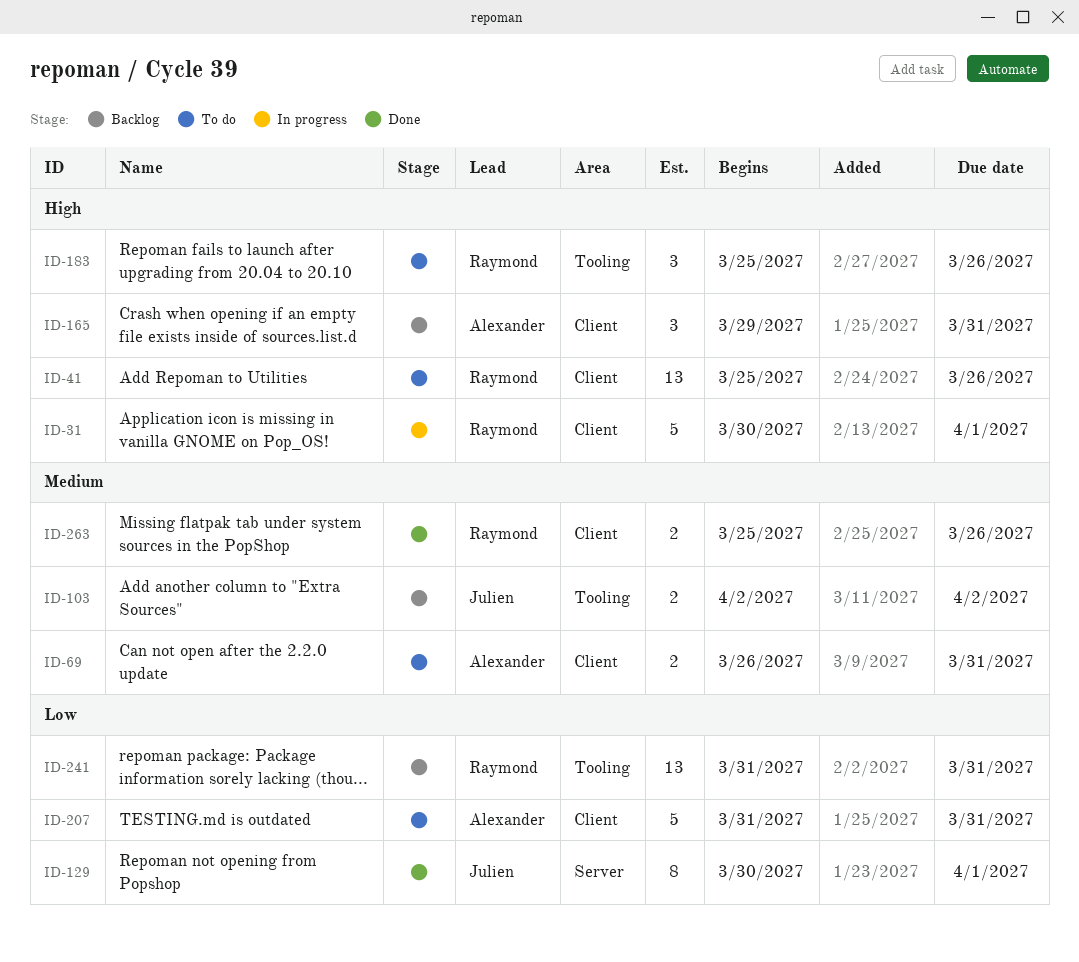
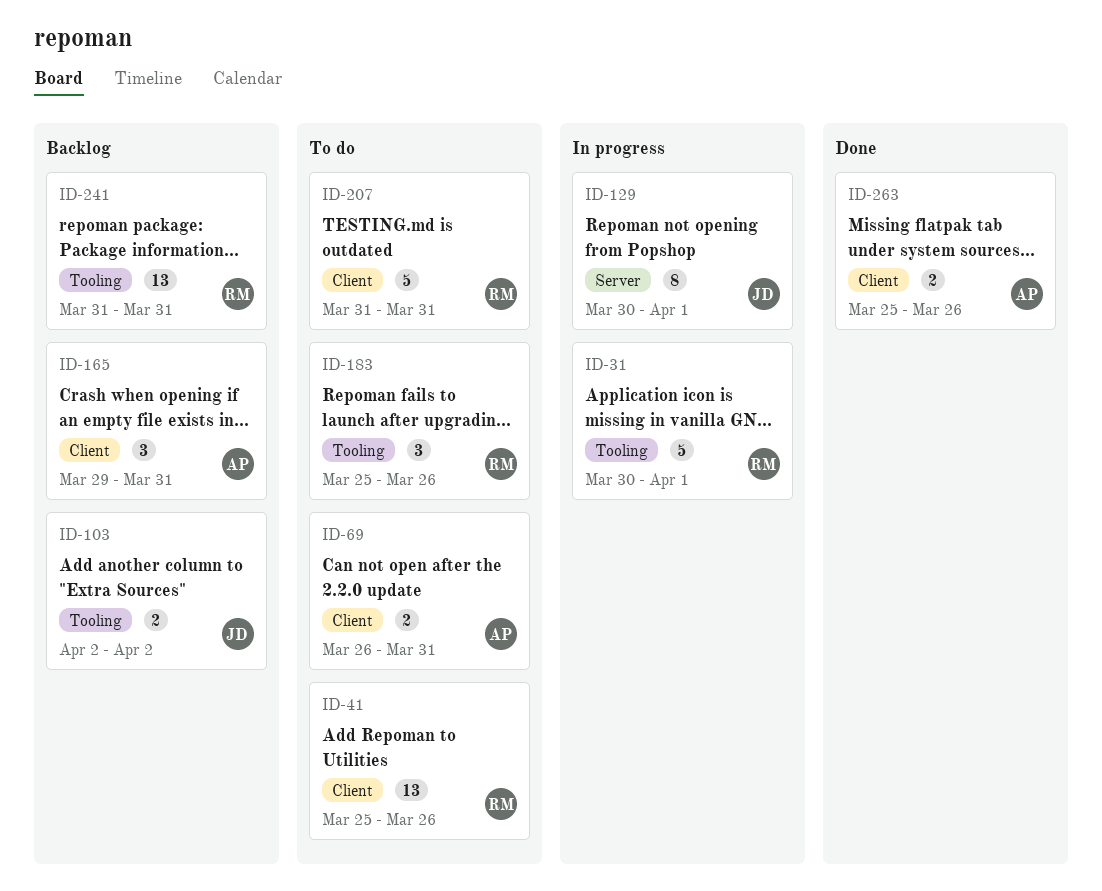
ID-31, label: Client -> Tooling
ID-129, status: Done -> In progress
ID-207, owner: Alexander -> Raymond
ID-263, owner: Raymond -> Alexander

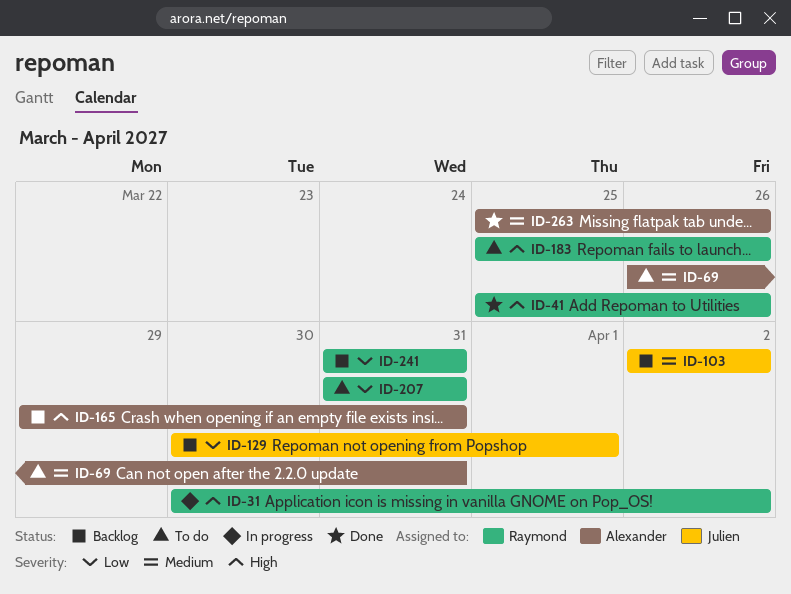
ID-31, due: Apr 1 -> Apr 2
ID-41, status: To do -> Done
ID-129, status: In progress -> Backlog

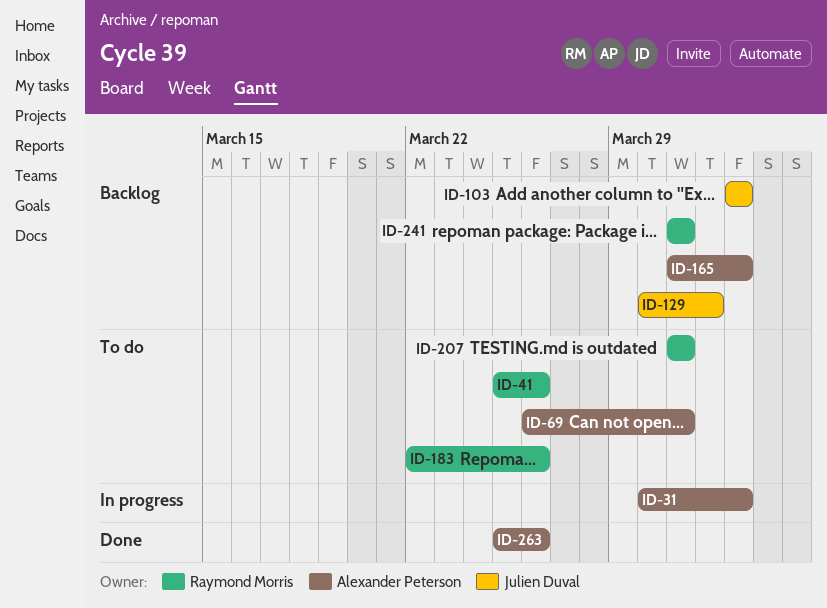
ID-31, owner: Raymond Morris -> Alexander Peterson
ID-41, status: Done -> To do
ID-165, start: Mar 29 -> Mar 31
ID-165, due: Mar 31 -> Apr 2
ID-183, start: Mar 25 -> Mar 22

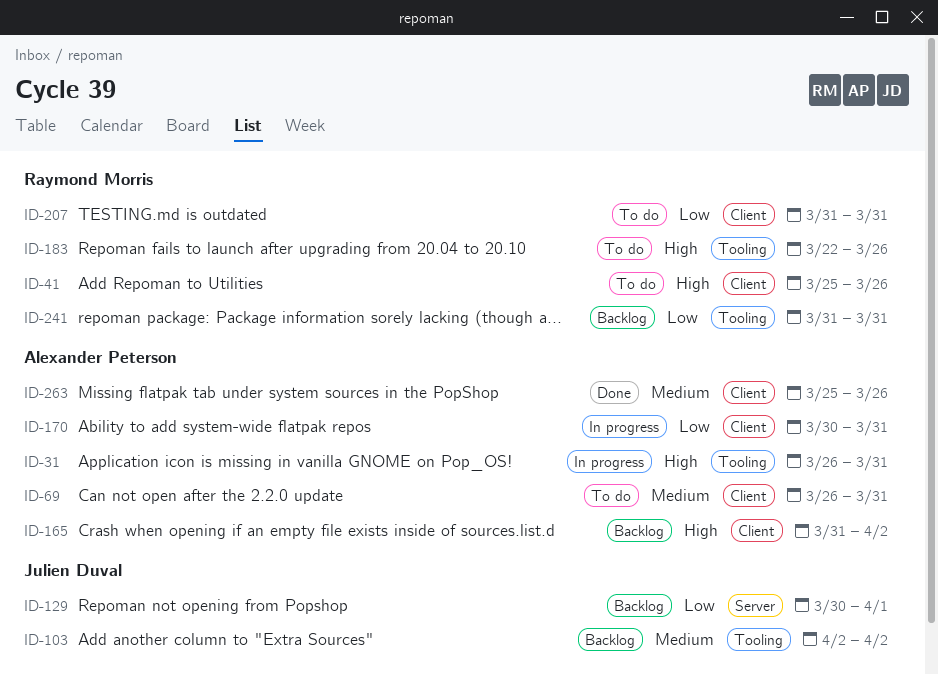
ID-31, start: Mar 30 -> Mar 26
ID-31, due: Apr 2 -> Mar 31
ID-170: none -> present

